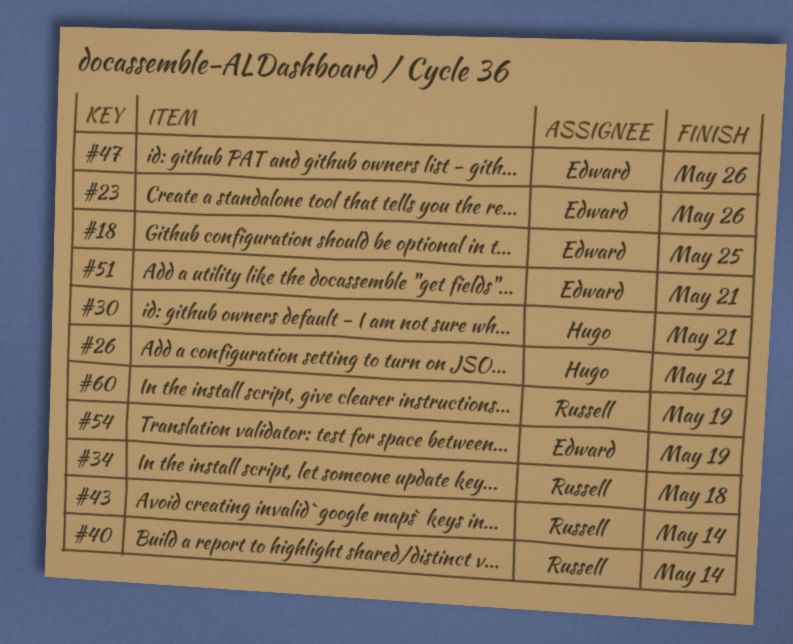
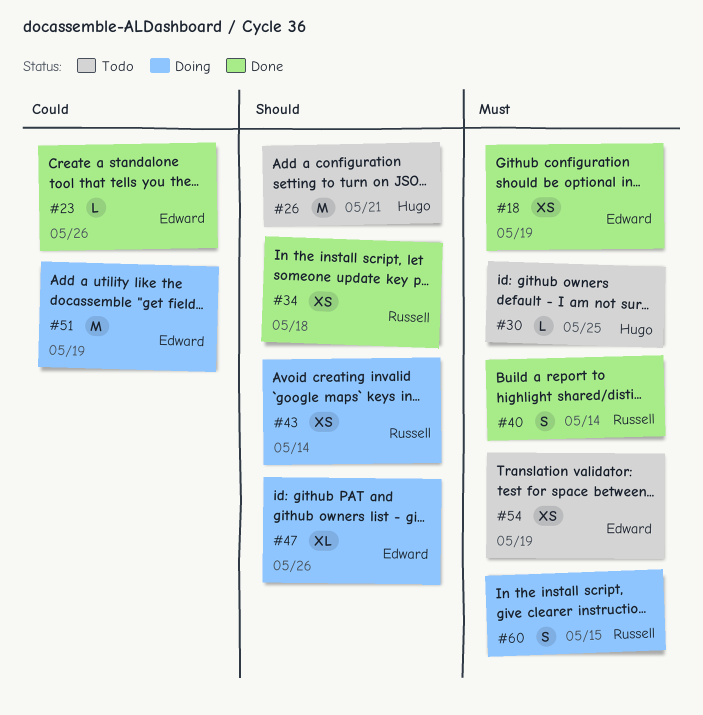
#18, due: May 25 -> May 19
#30, due: May 21 -> May 25
#51, due: May 21 -> May 19
#60, due: May 19 -> May 15

